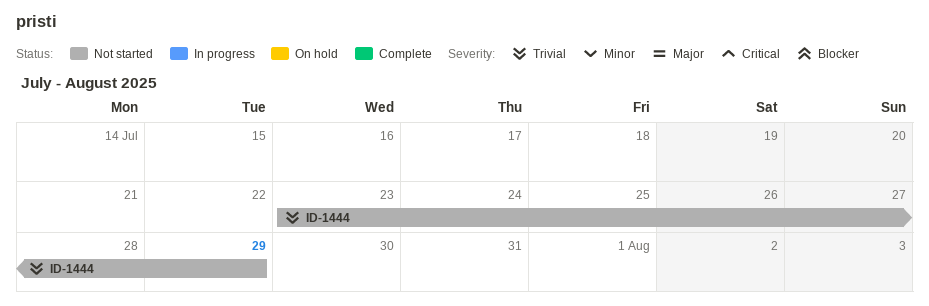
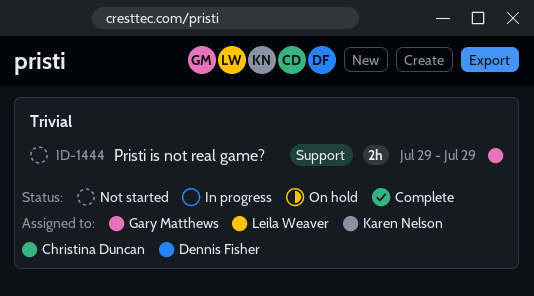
ID-1444, start: Jul 23 -> Jul 29

